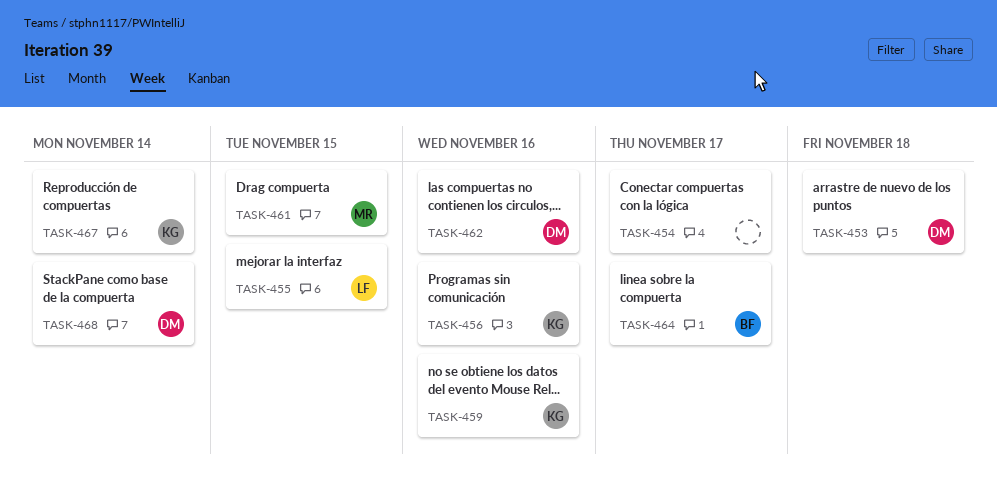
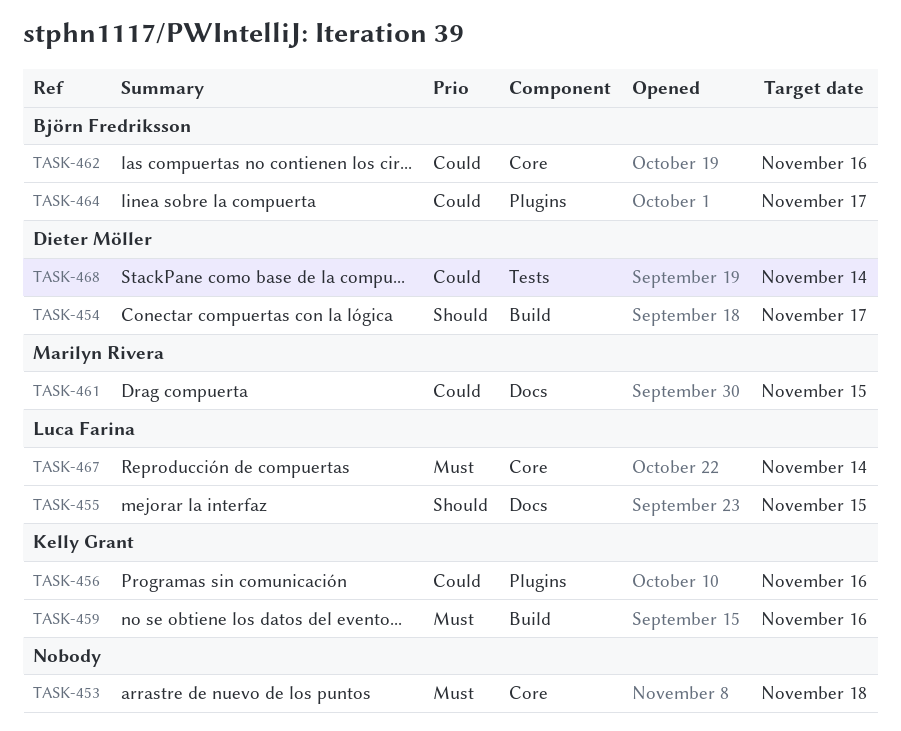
TASK-453, owner: Dieter Möller -> none
TASK-454, owner: none -> Dieter Möller
TASK-462, owner: Dieter Möller -> Björn Fredriksson
TASK-467, owner: Kelly Grant -> Luca Farina

